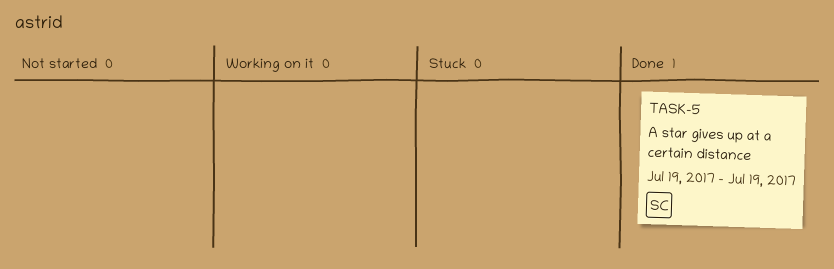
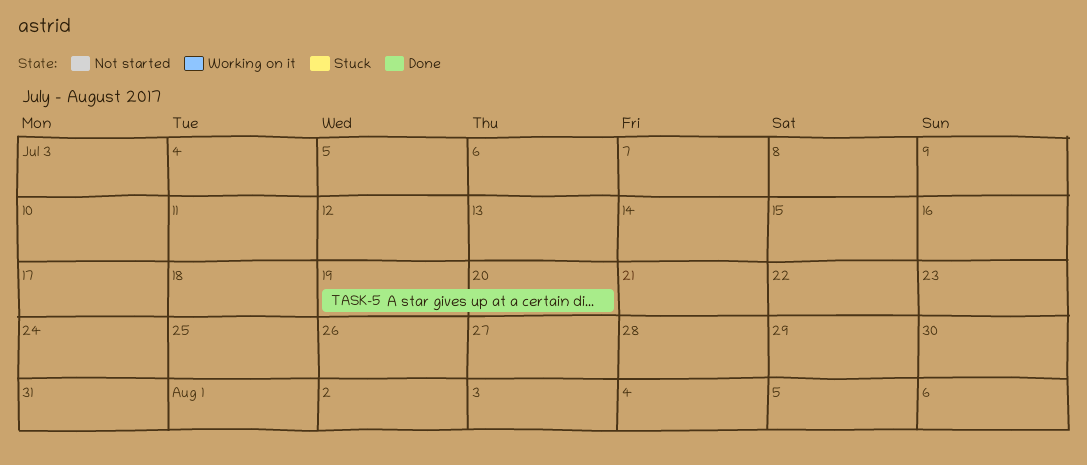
TASK-5, due: Jul 19 -> Jul 20

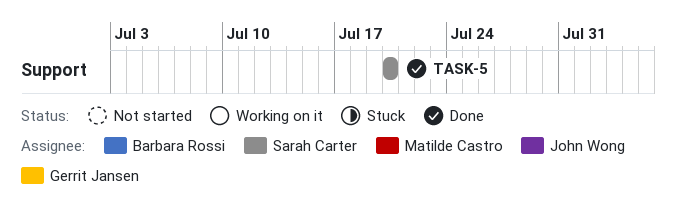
TASK-5, start: Jul 19 -> Jul 20

